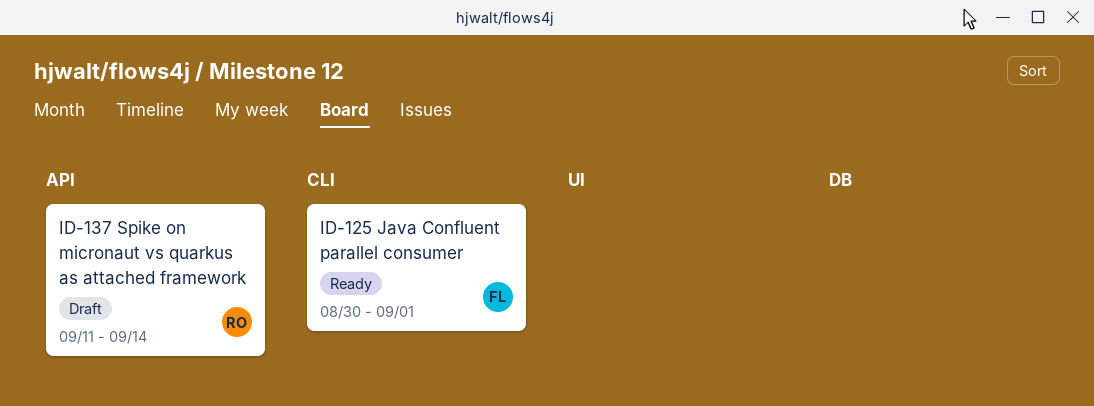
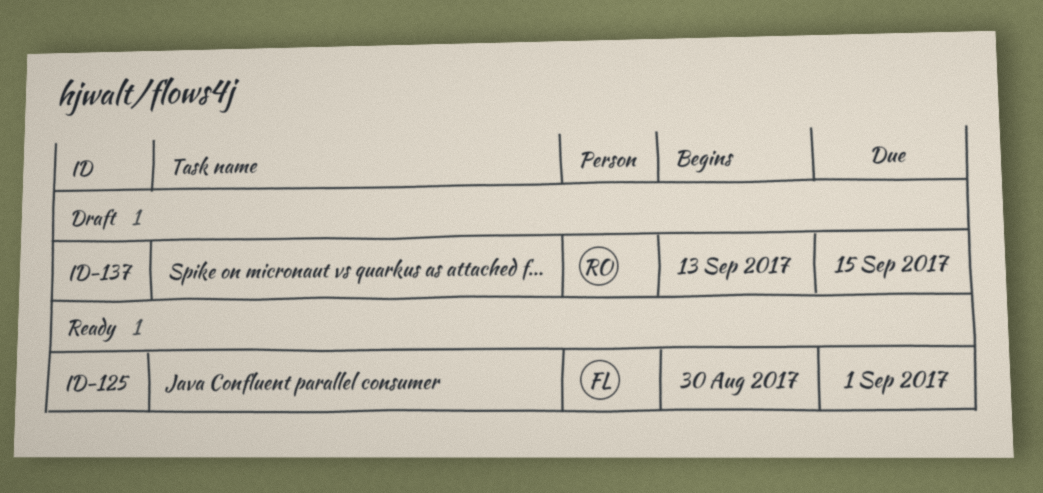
ID-137, start: Sep 11 -> Sep 13
ID-137, due: Sep 14 -> Sep 15

